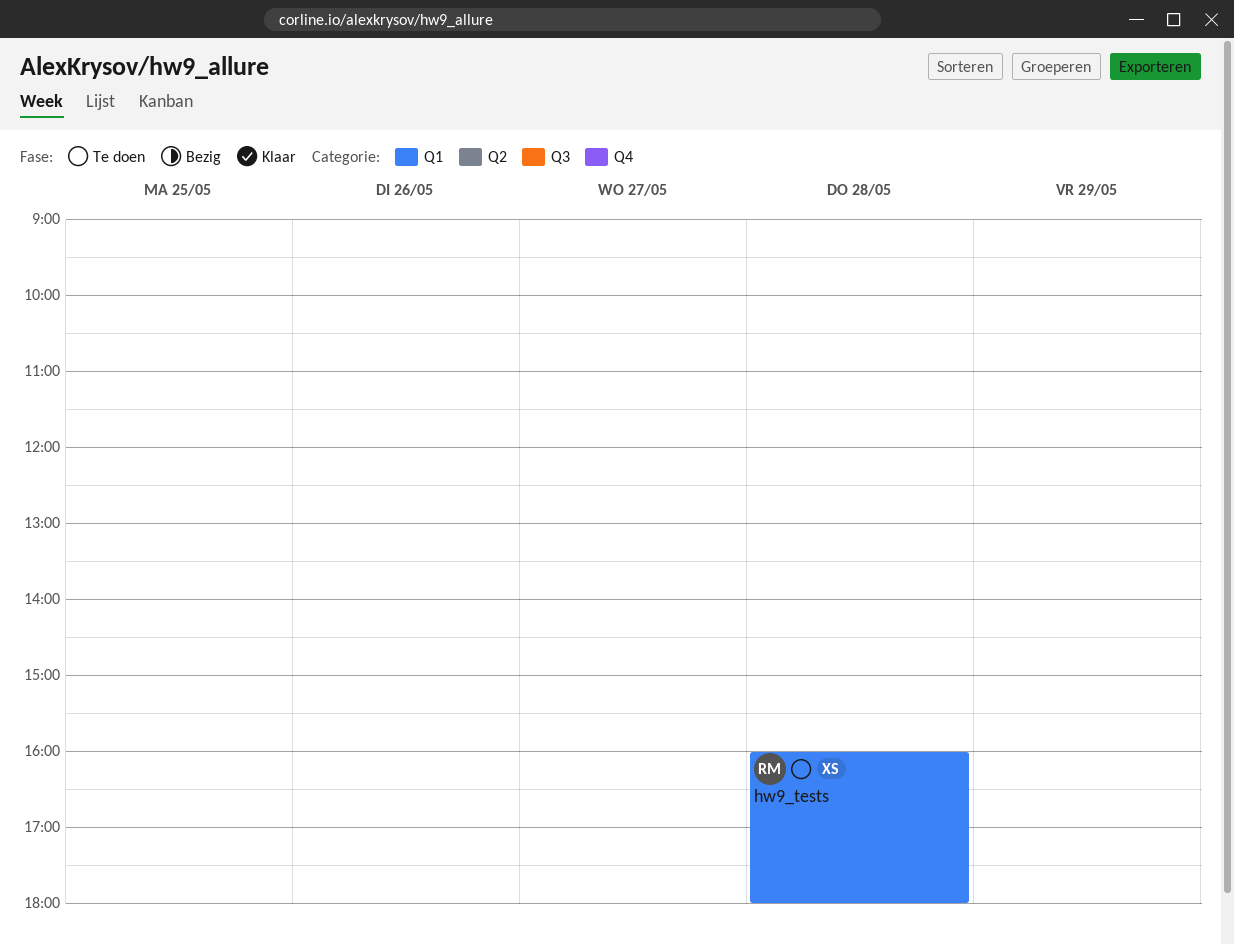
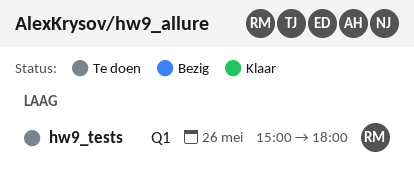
hw9_tests, day: May 28 -> May 26
hw9_tests, begins: 16:00 -> 15:00

